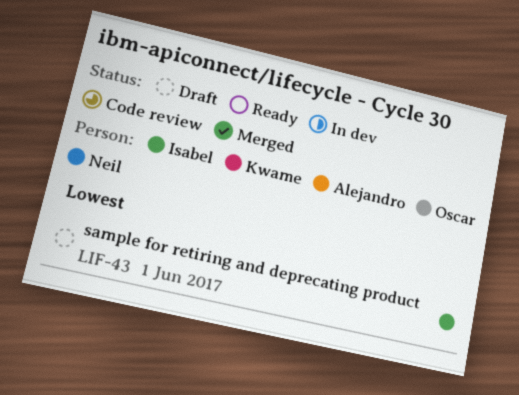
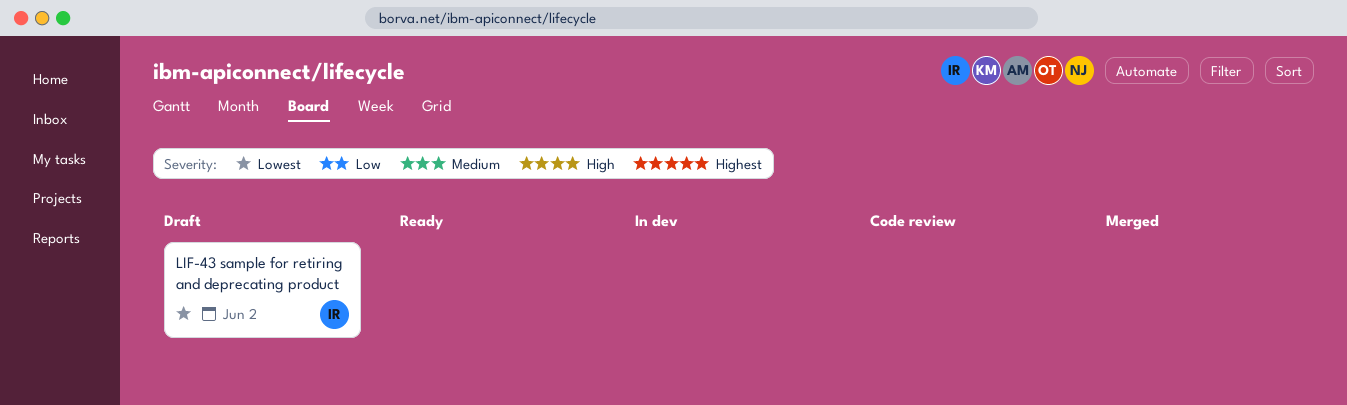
LIF-43, due: Jun 1 -> Jun 2

